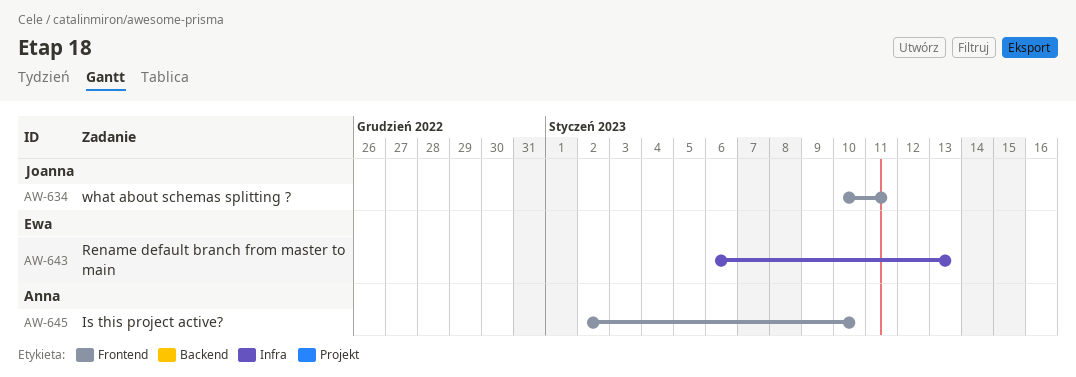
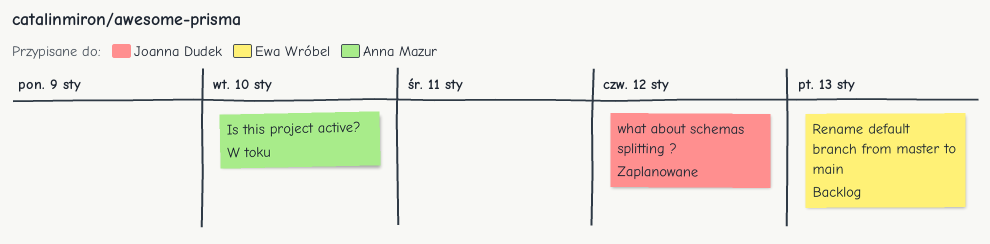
what about schemas splitting ?, due: Jan 11 -> Jan 12

